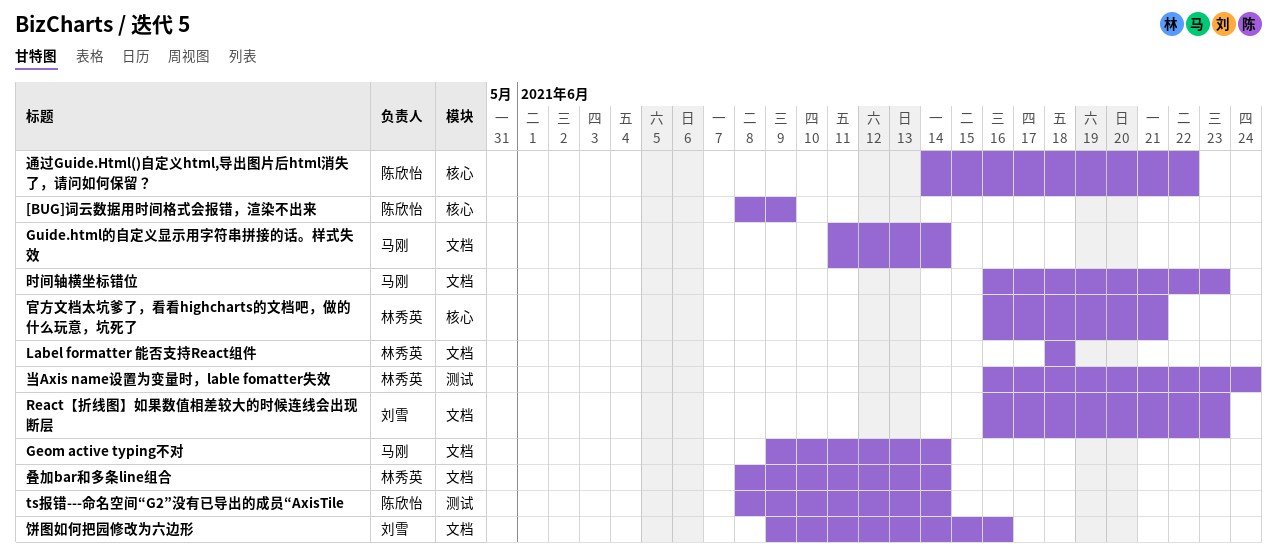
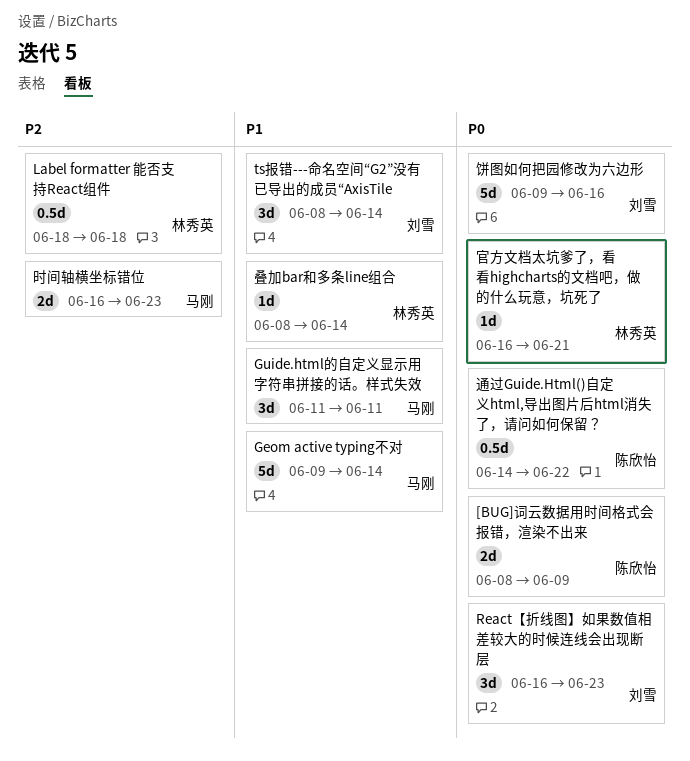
Guide.html的自定义显示用字符串拼接的话。样式失效, due: Jun 14 -> Jun 11
ts报错---命名空间“G2”没有已导出的成员“AxisTile, owner: 陈欣怡 -> 刘雪
当Axis name设置为变量时，lable fomatter失效: present -> none

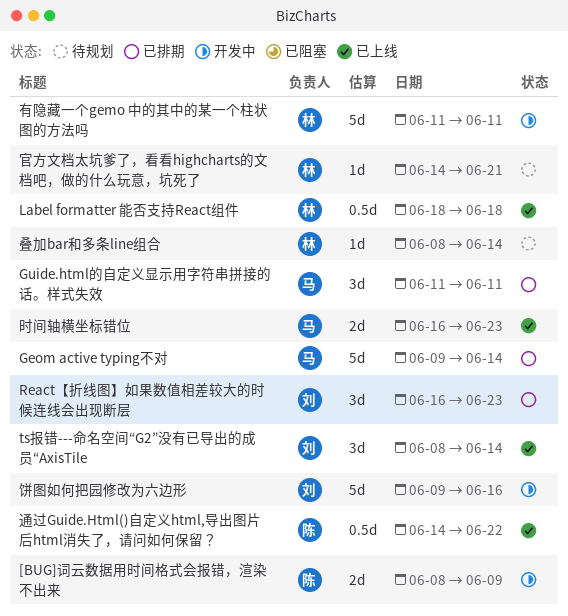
官方文档太坑爹了，看看highcharts的文档吧，做的什么玩意，坑死了, start: Jun 16 -> Jun 14
有隐藏一个gemo 中的其中的某一个柱状图的方法吗: none -> present

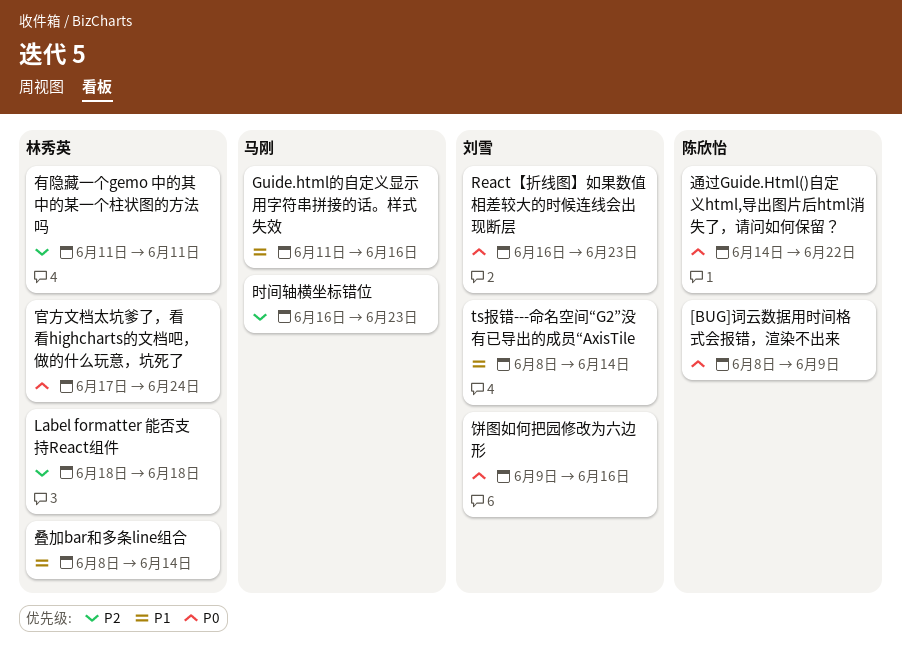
Geom active typing不对: present -> none
Guide.html的自定义显示用字符串拼接的话。样式失效, due: Jun 11 -> Jun 16
官方文档太坑爹了，看看highcharts的文档吧，做的什么玩意，坑死了, start: Jun 14 -> Jun 17
官方文档太坑爹了，看看highcharts的文档吧，做的什么玩意，坑死了, due: Jun 21 -> Jun 24

